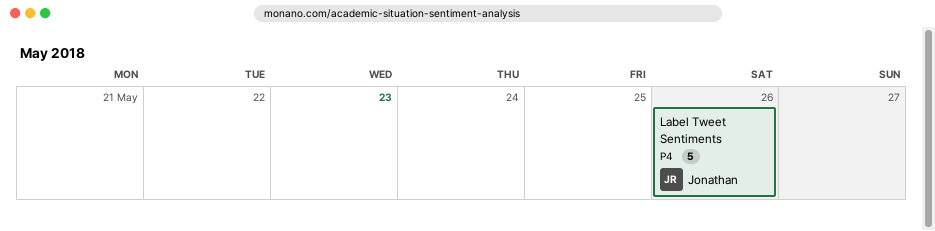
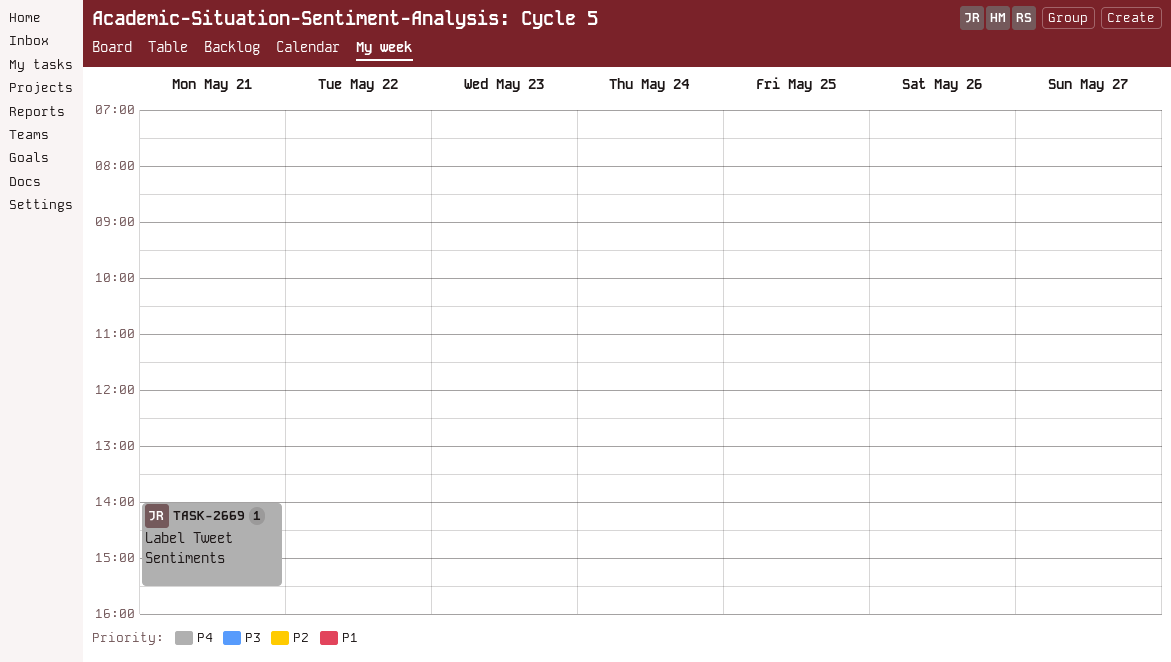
Label Tweet Sentiments, estimate: 5 -> 1
Label Tweet Sentiments, day: May 26 -> May 21

